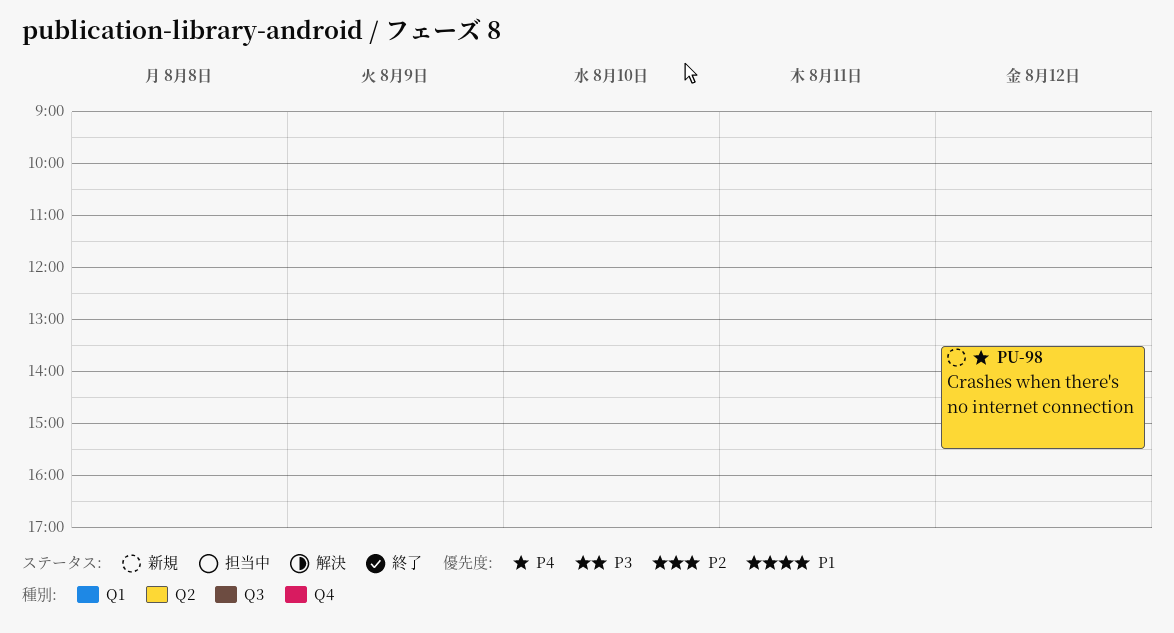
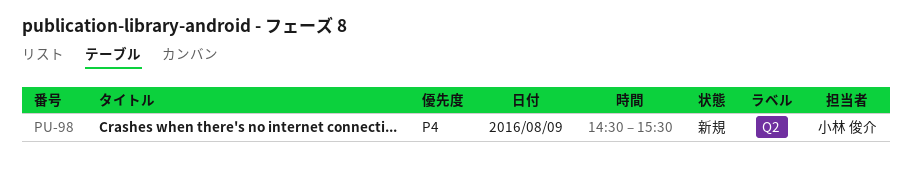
PU-98, day: Aug 12 -> Aug 9
PU-98, begins: 13:30 -> 14:30

